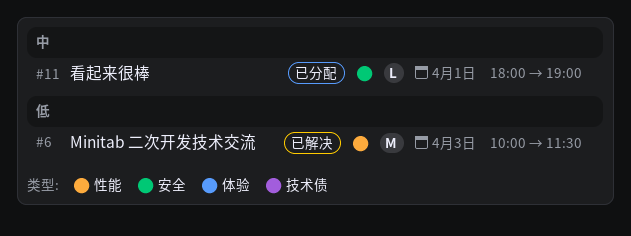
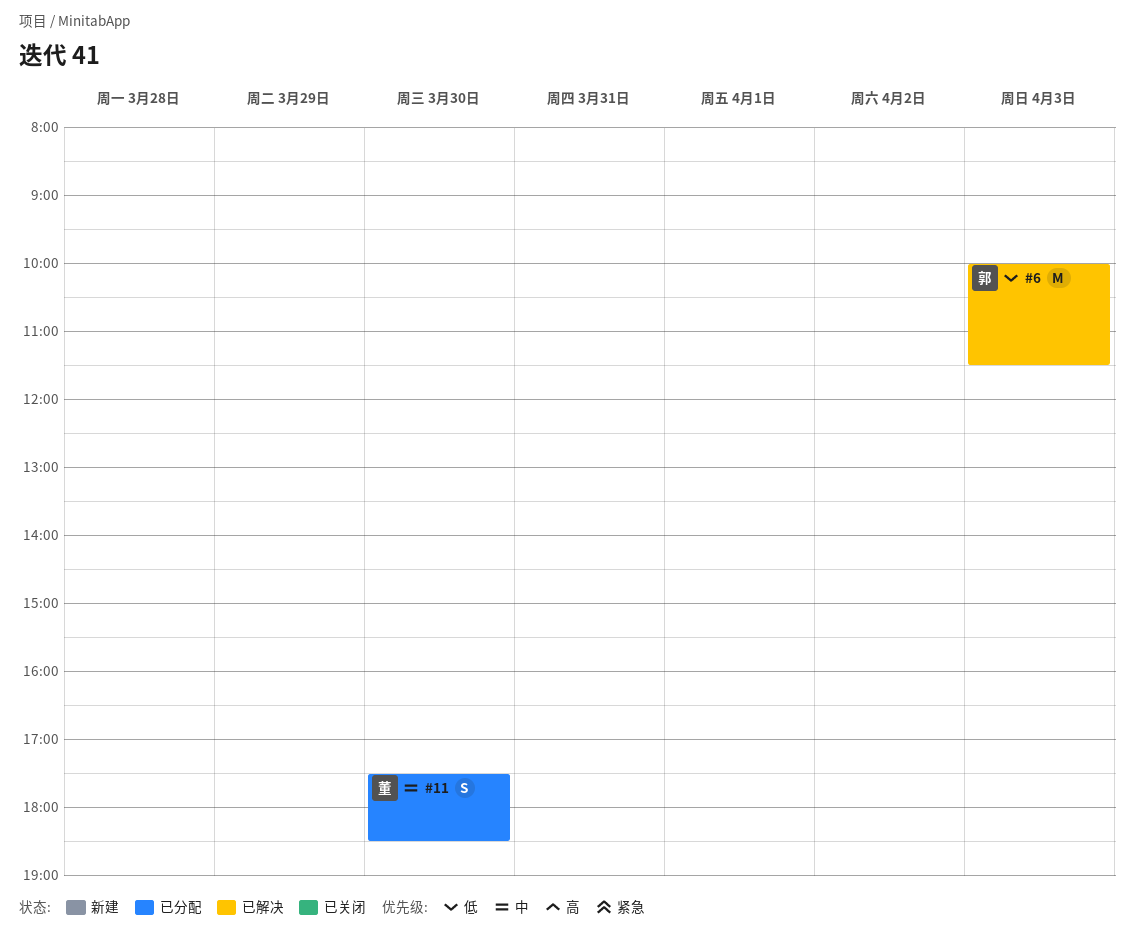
#11, estimate: L -> S
#11, day: Apr 1 -> Mar 30
#11, begins: 18:00 -> 17:30
#11, ends: 19:00 -> 18:30

